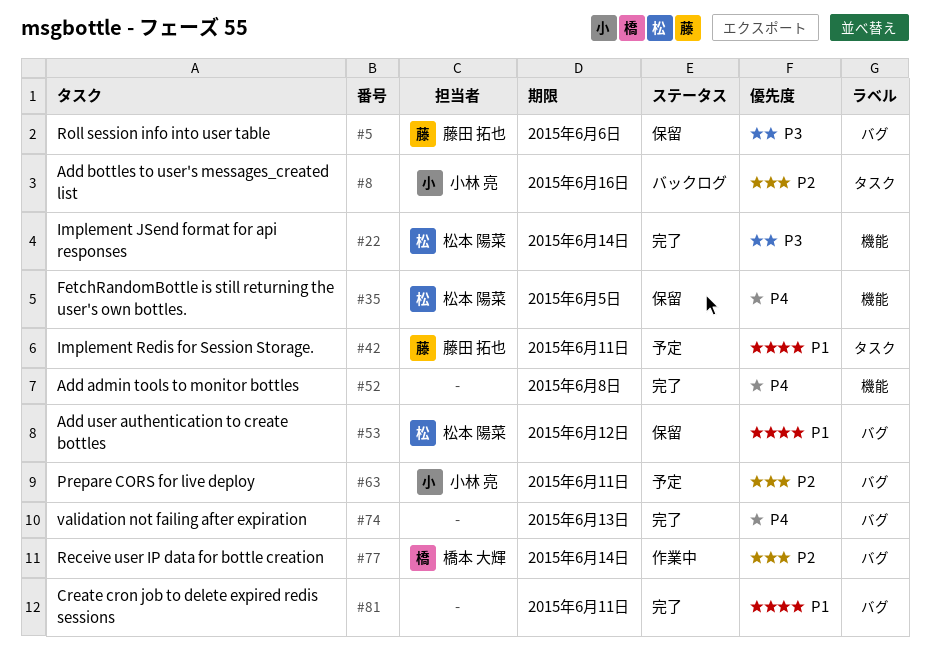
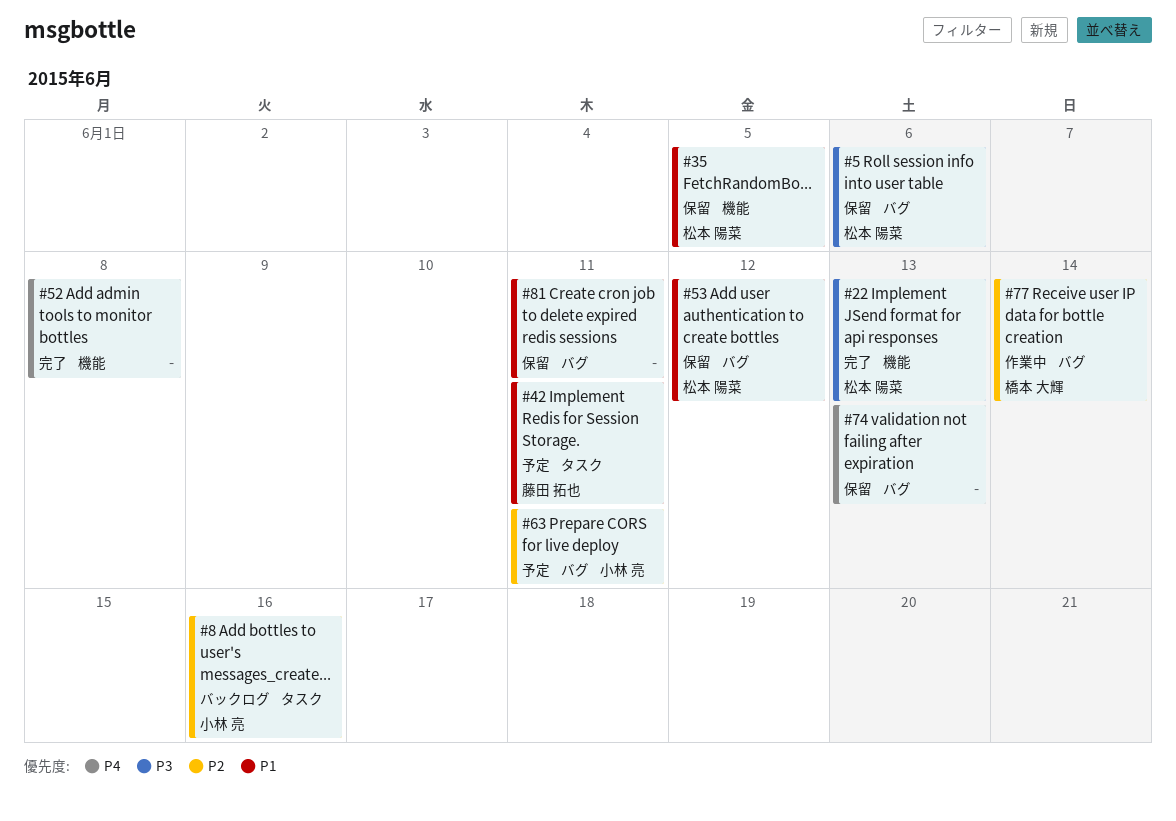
#5, owner: 藤田 拓也 -> 松本 陽菜
#22, due: Jun 14 -> Jun 13
#35, priority: P4 -> P1
#74, status: 完了 -> 保留
#81, status: 完了 -> 保留

